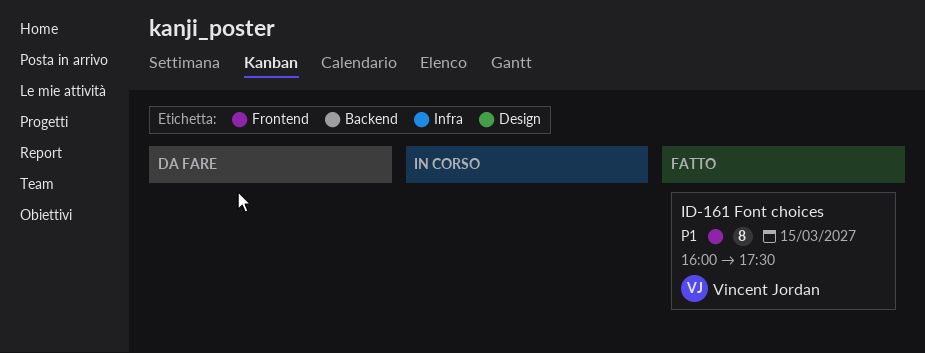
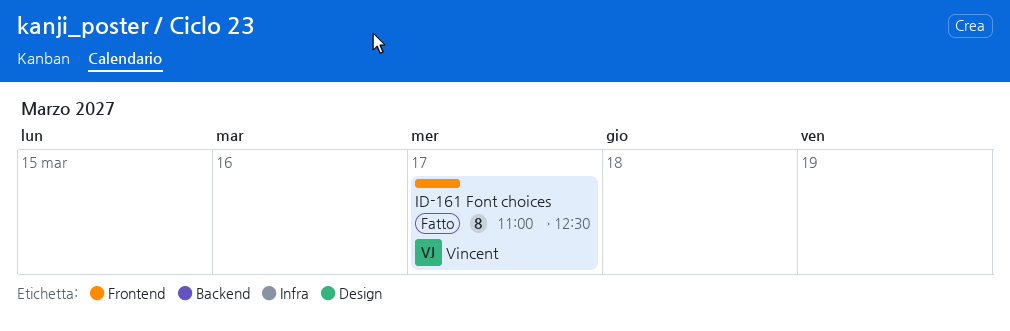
ID-161, day: Mar 15 -> Mar 17
ID-161, begins: 16:00 -> 11:00
ID-161, ends: 17:30 -> 12:30

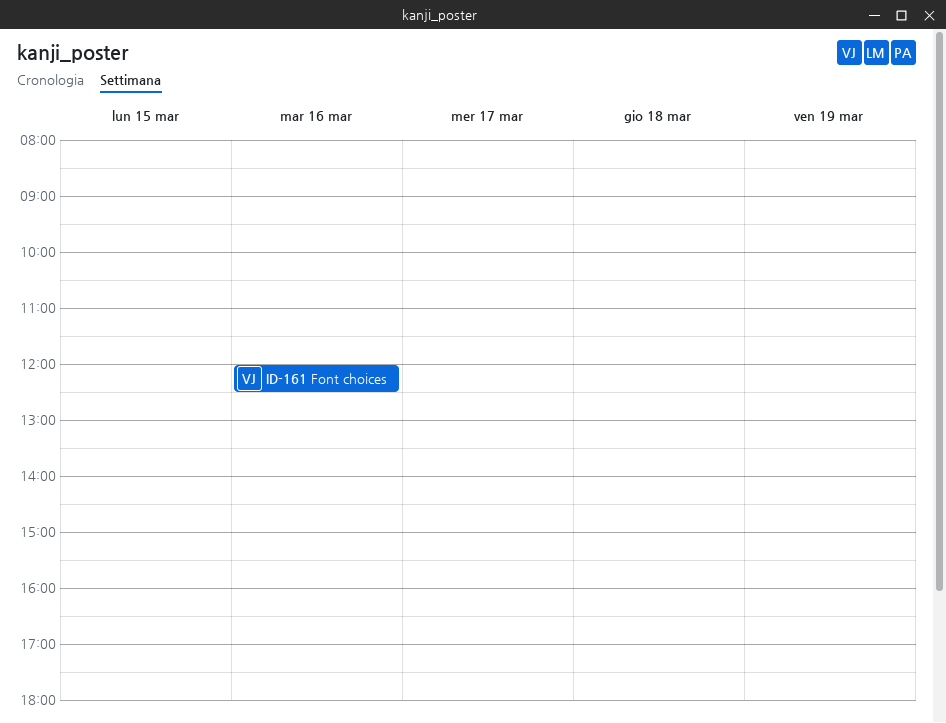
ID-161, day: Mar 17 -> Mar 16
ID-161, begins: 11:00 -> 12:00

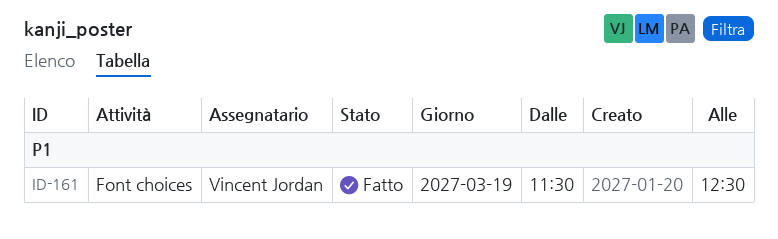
ID-161, day: Mar 16 -> Mar 19
ID-161, begins: 12:00 -> 11:30

